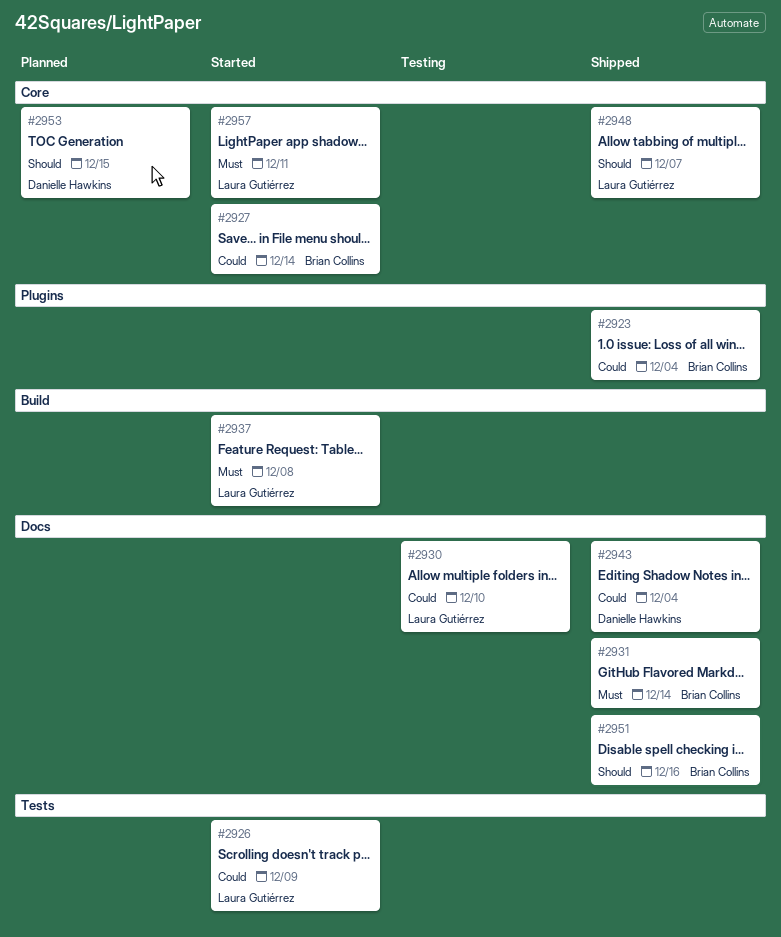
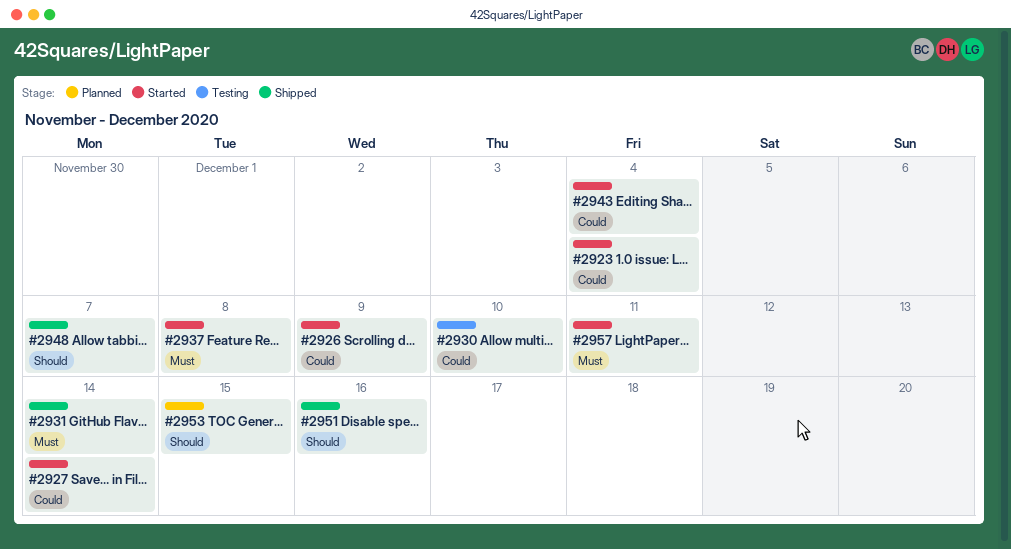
#2923, status: Shipped -> Started
#2943, status: Shipped -> Started

